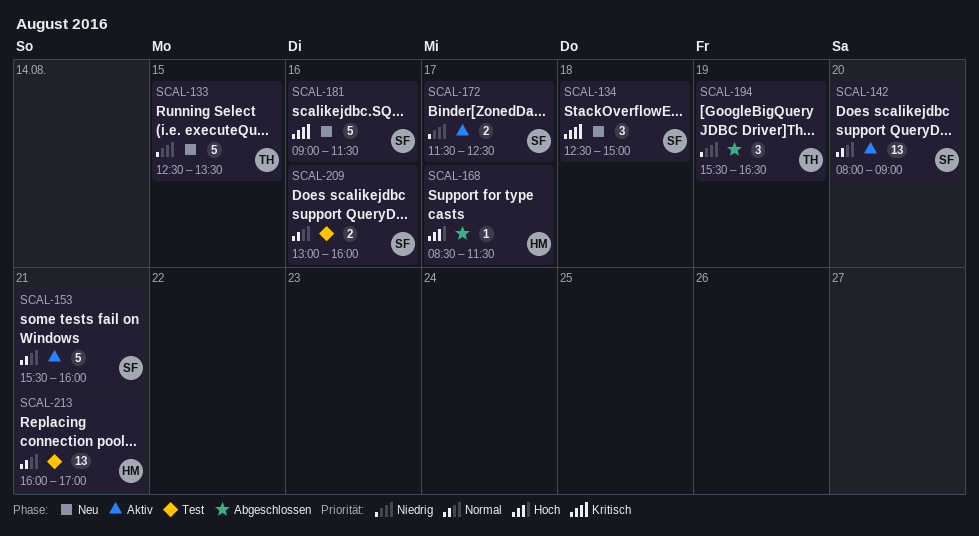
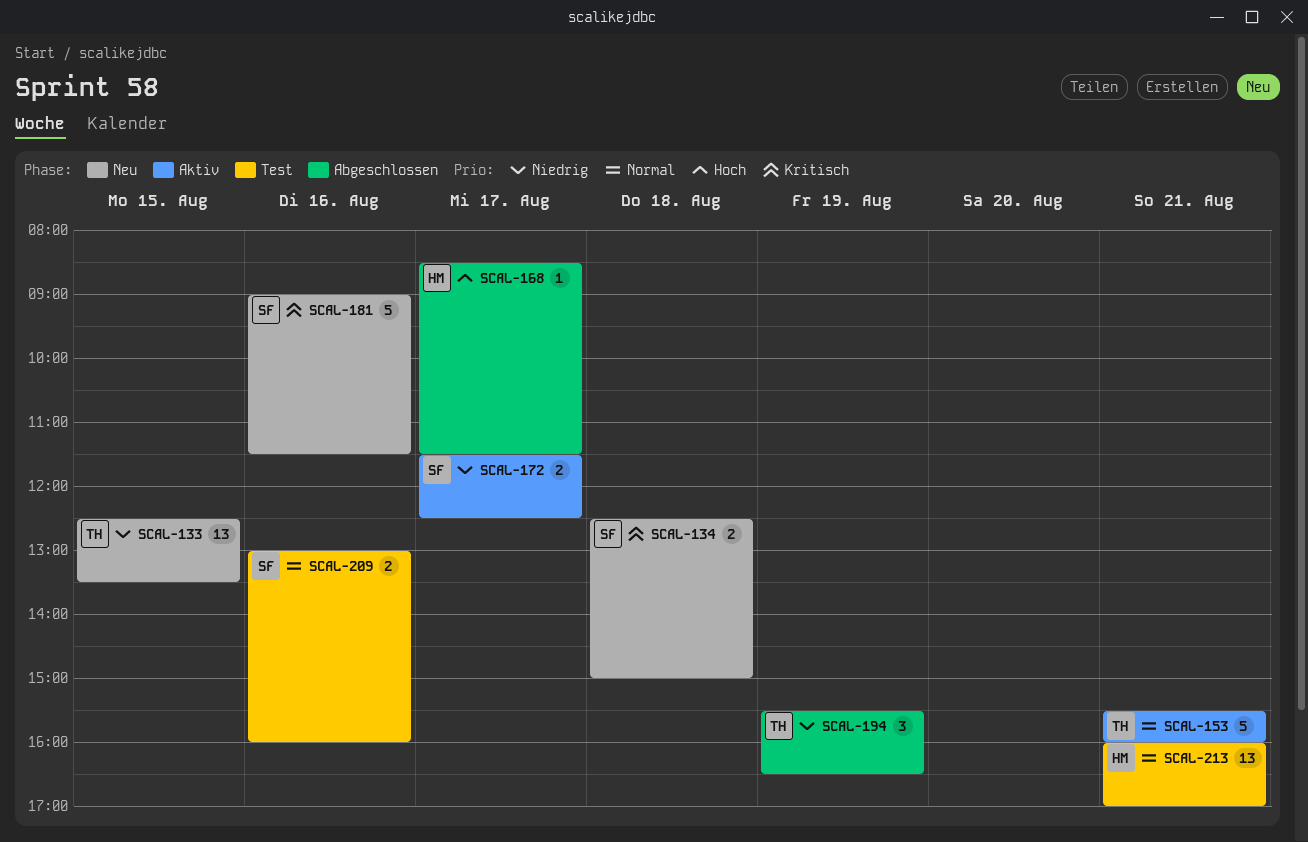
SCAL-133, estimate: 5 -> 13
SCAL-134, estimate: 3 -> 2
SCAL-142: present -> none
SCAL-153, owner: SF -> TH

